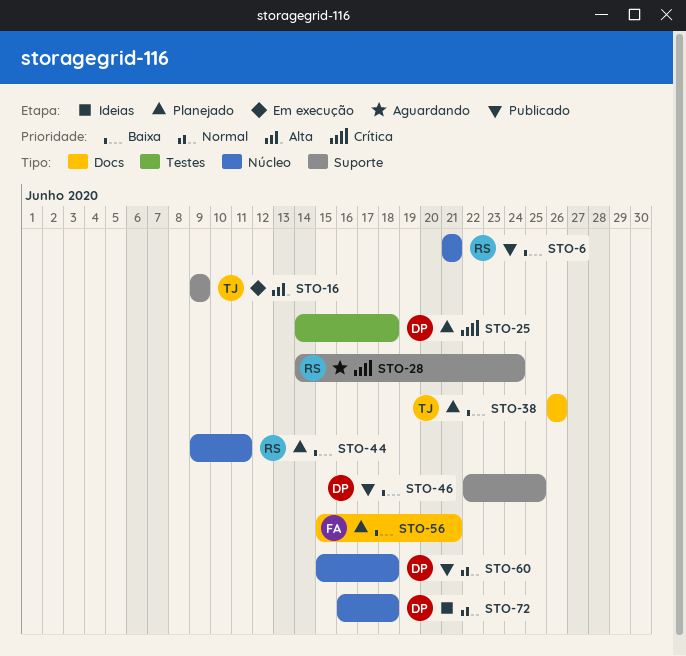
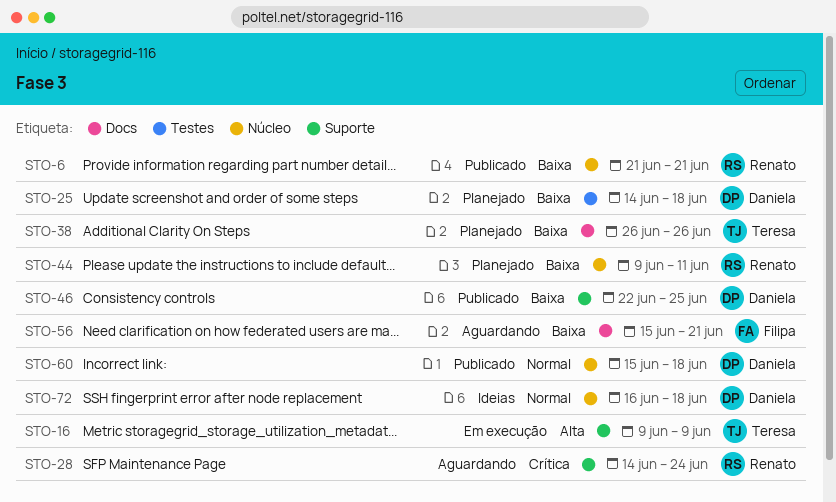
STO-25, priority: Crítica -> Baixa
STO-56, status: Planejado -> Aguardando

